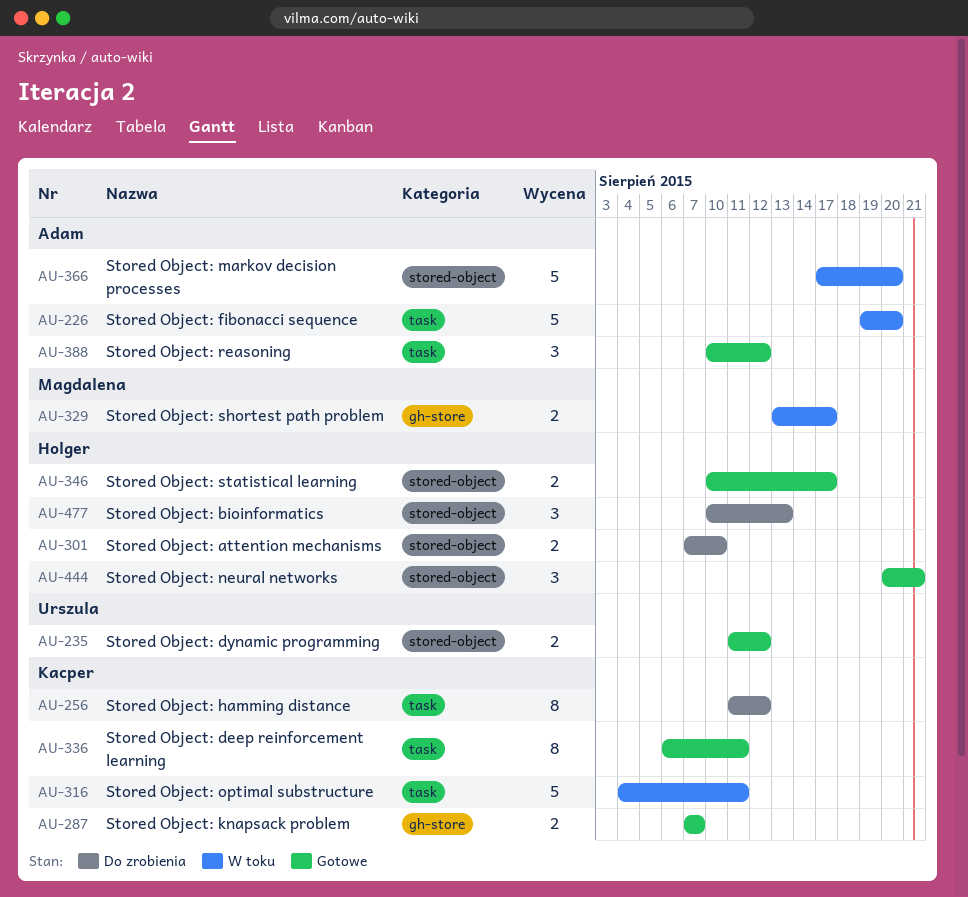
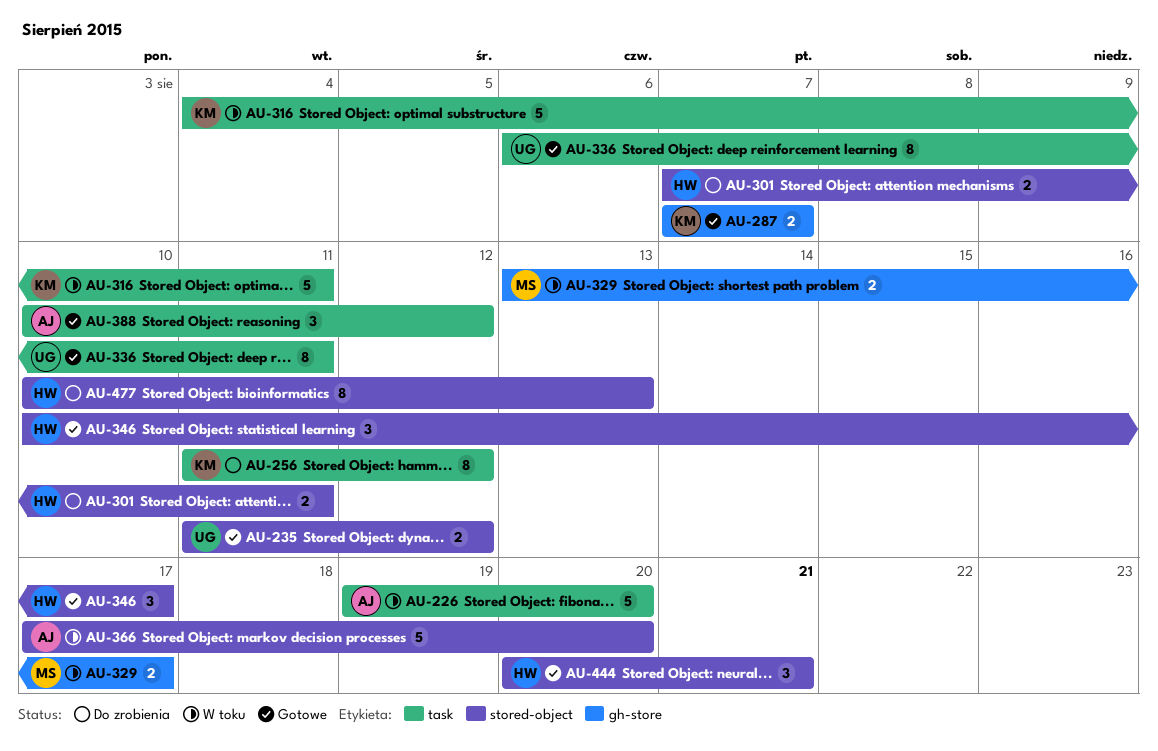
AU-301, due: Aug 10 -> Aug 11
AU-336, owner: Kacper -> Urszula
AU-346, estimate: 2 -> 3
AU-477, estimate: 3 -> 8

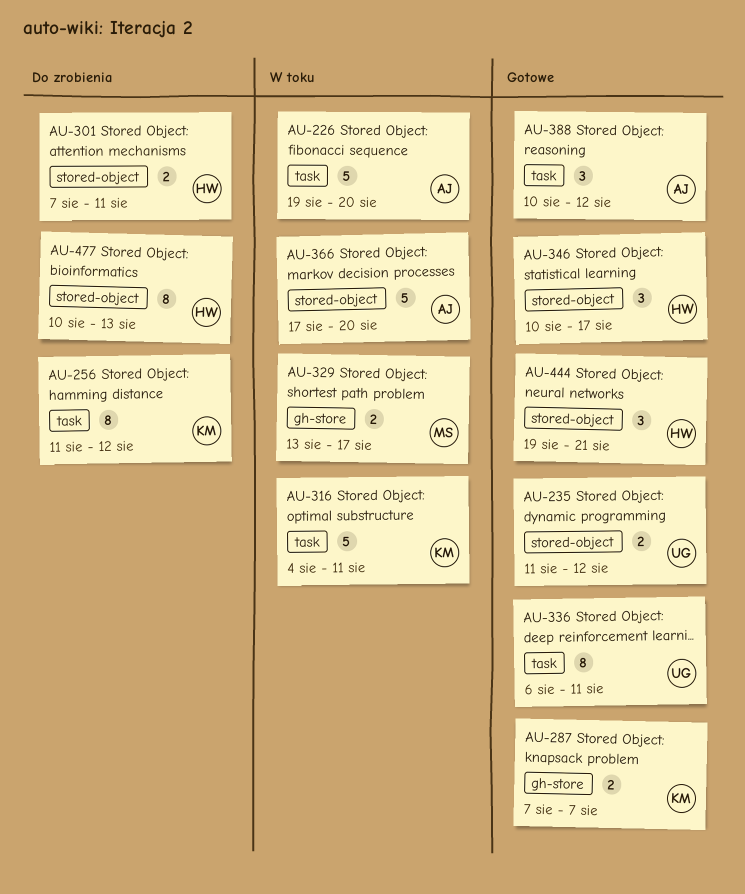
AU-444, start: Aug 20 -> Aug 19

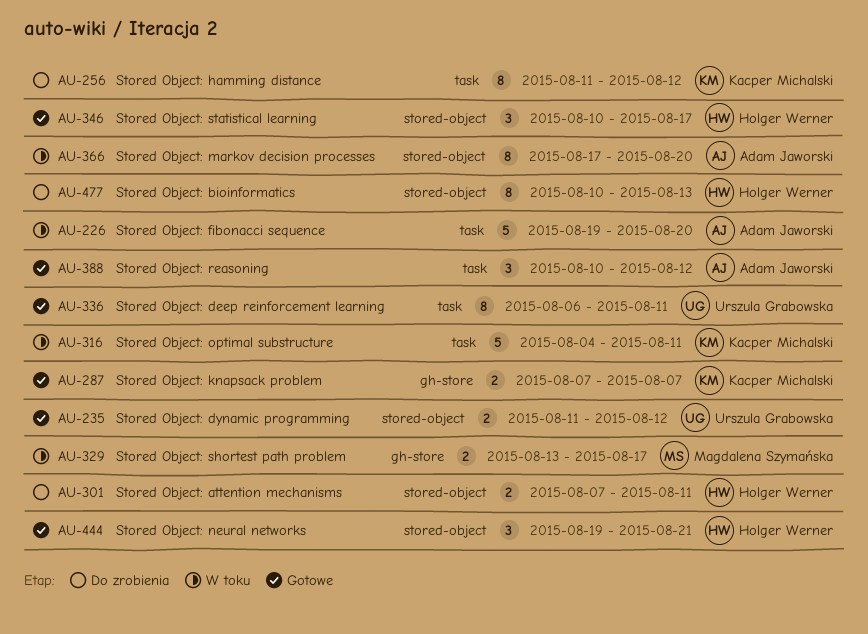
AU-366, estimate: 5 -> 8

